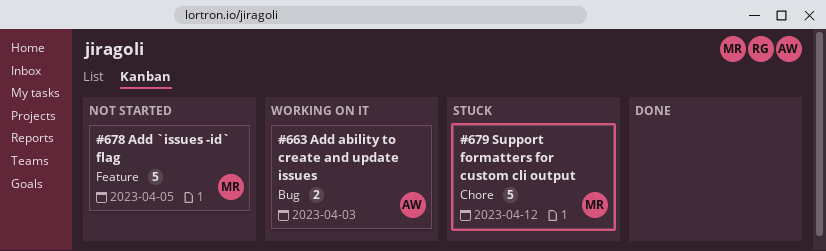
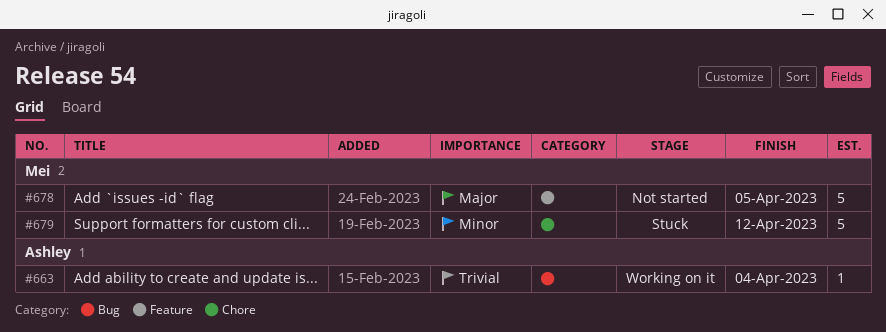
#663, estimate: 2 -> 1
#663, due: Apr 3 -> Apr 4

